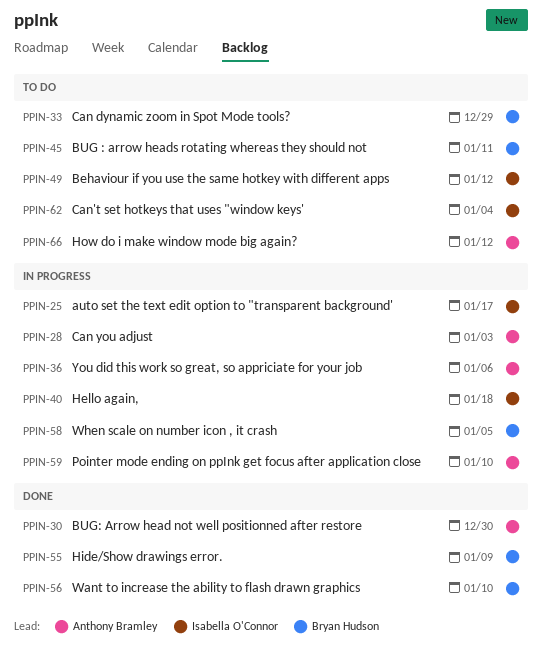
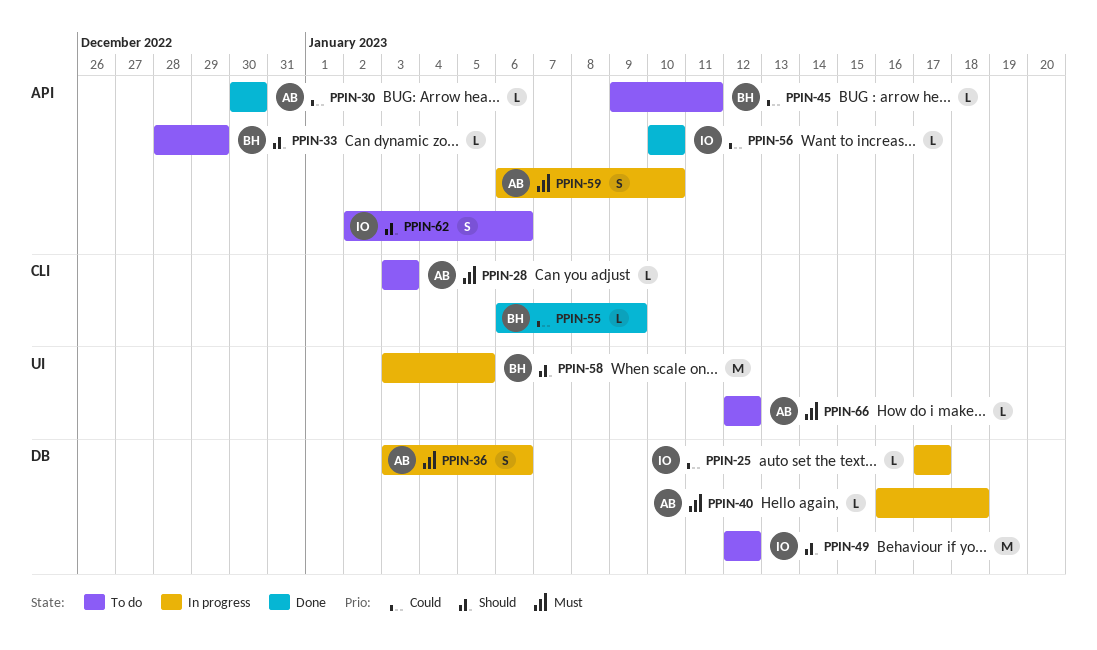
PPIN-28, status: In progress -> To do
PPIN-40, owner: Isabella O'Connor -> Anthony Bramley
PPIN-56, owner: Bryan Hudson -> Isabella O'Connor
PPIN-62, due: Jan 4 -> Jan 6

